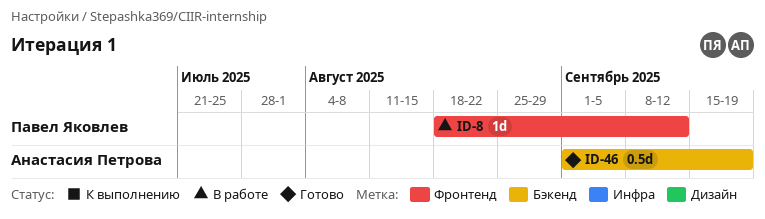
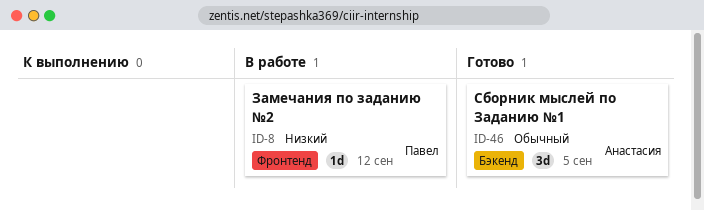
ID-46, estimate: 0.5d -> 3d
ID-46, due: Sep 19 -> Sep 5

